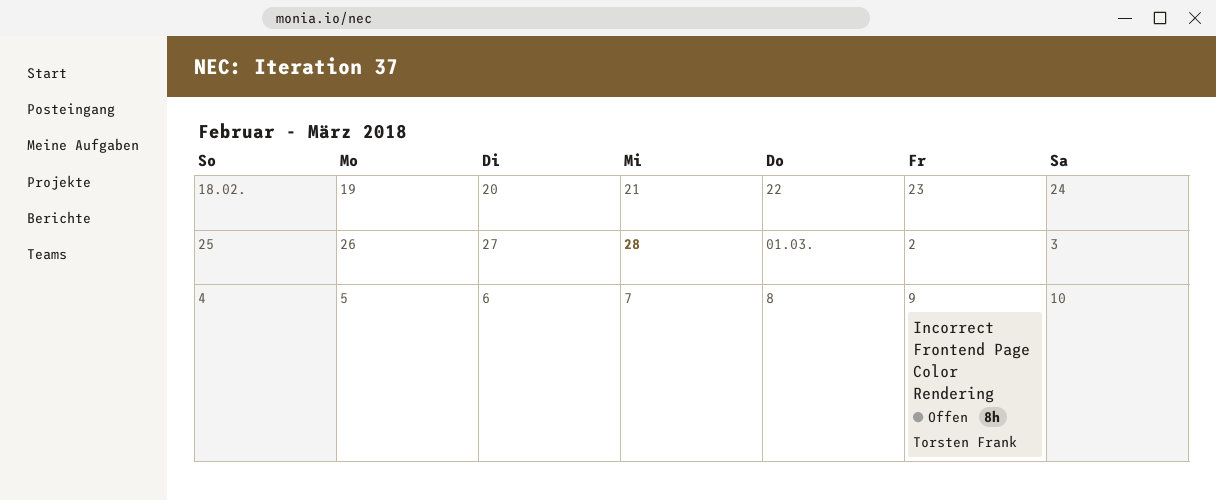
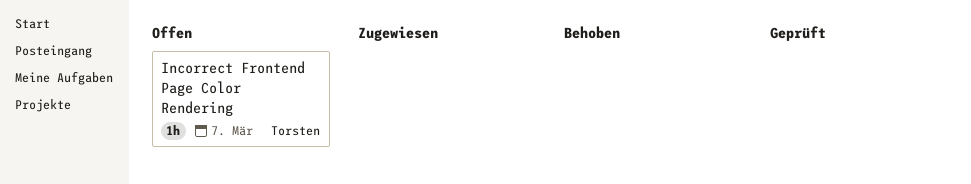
Incorrect Frontend Page Color Rendering, estimate: 8h -> 1h
Incorrect Frontend Page Color Rendering, due: Mar 9 -> Mar 7

